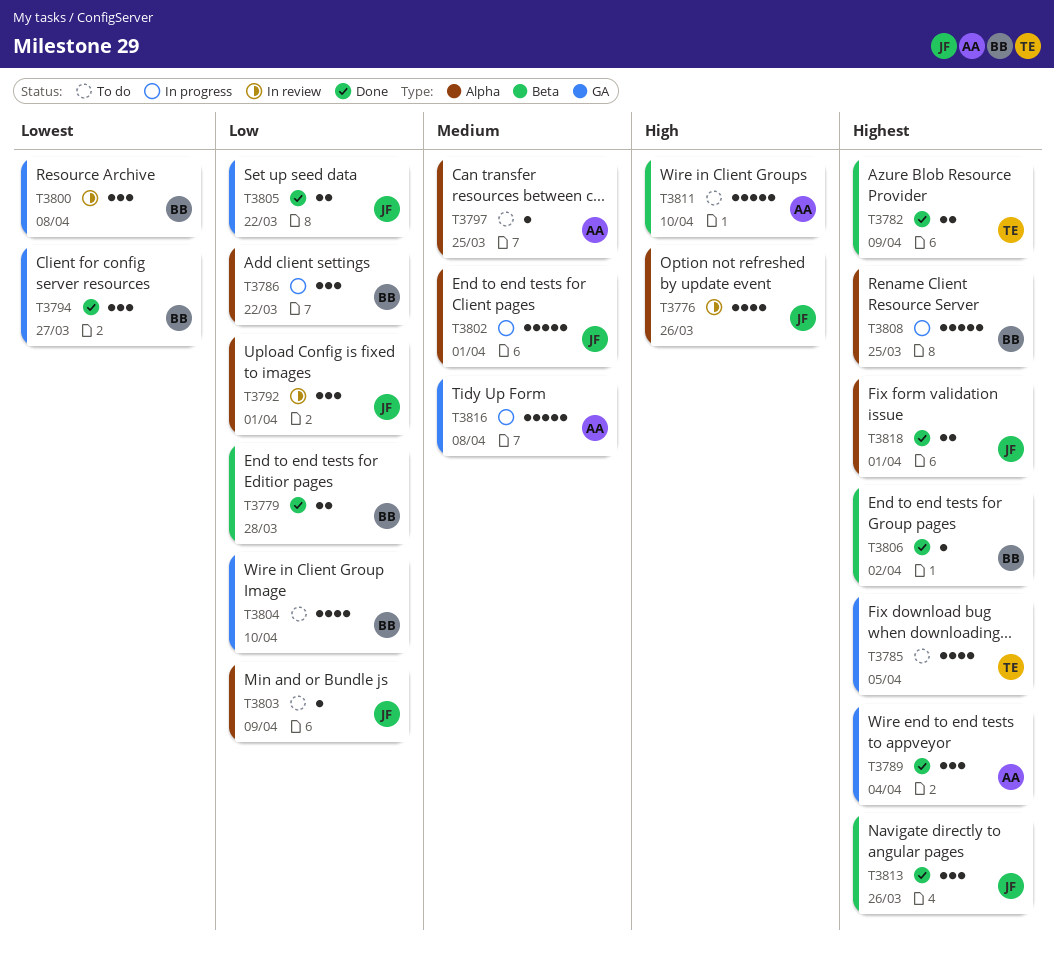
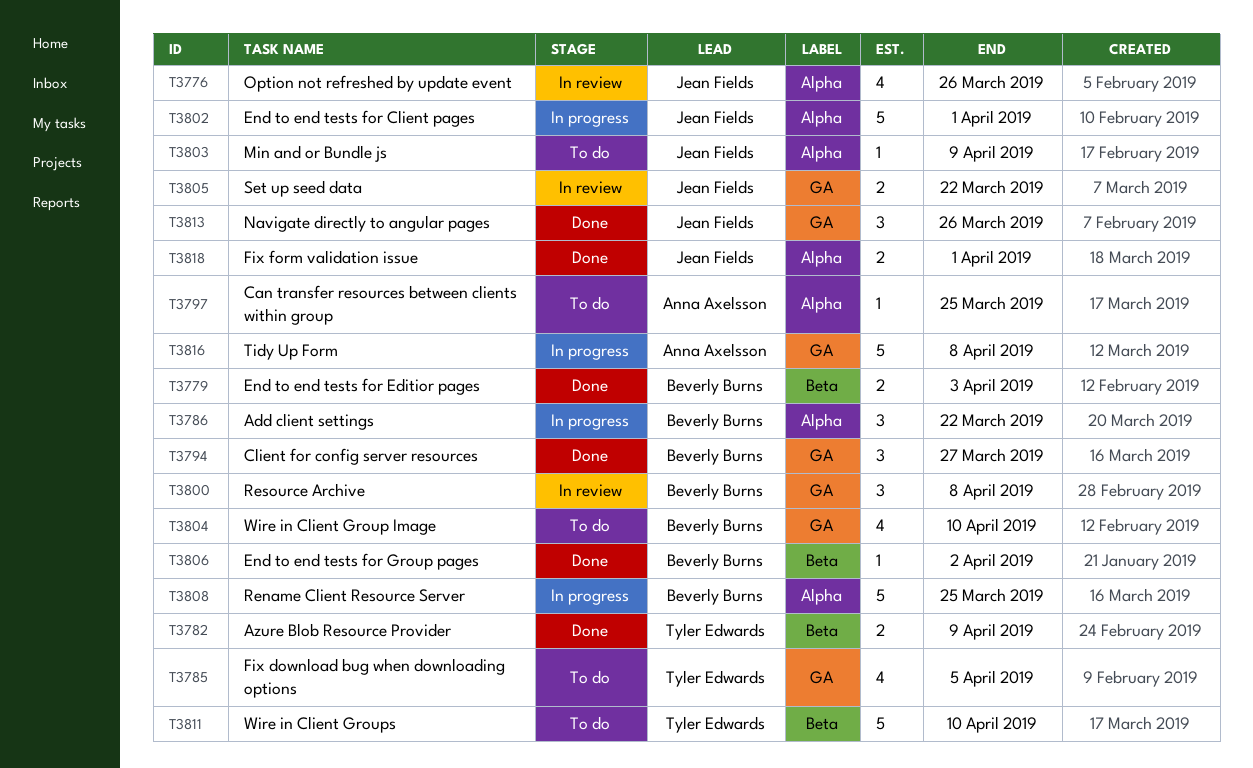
T3779, due: Mar 28 -> Apr 3
T3789: present -> none
T3792: present -> none
T3805, status: Done -> In review
T3811, owner: Anna Axelsson -> Tyler Edwards
T3813, label: Beta -> GA

